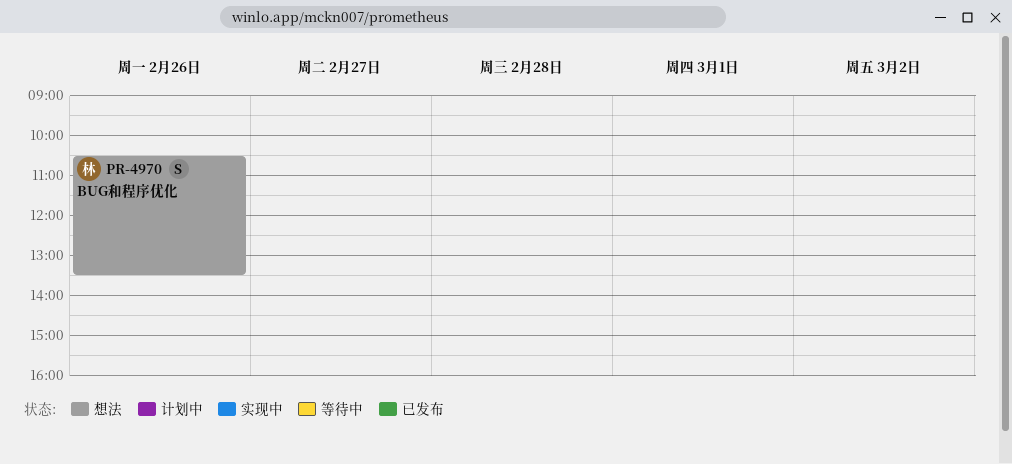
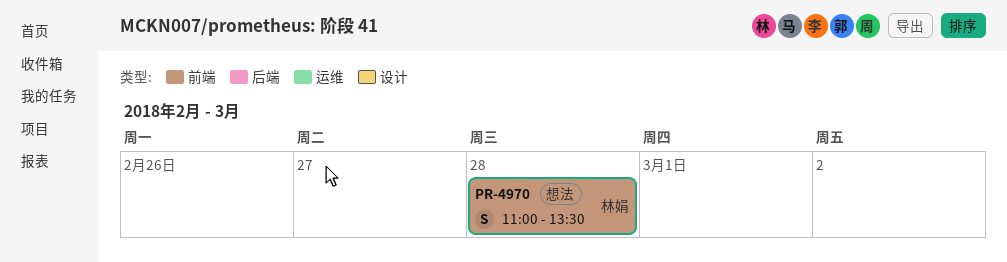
PR-4970, day: Feb 26 -> Feb 28
PR-4970, begins: 10:30 -> 11:00

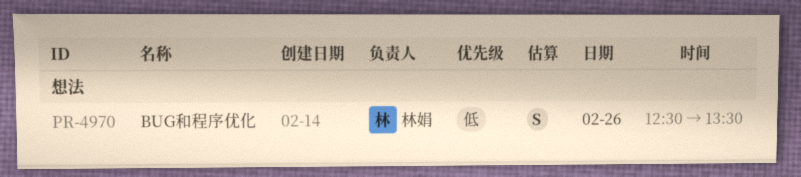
PR-4970, day: Feb 28 -> Feb 26
PR-4970, begins: 11:00 -> 12:30

